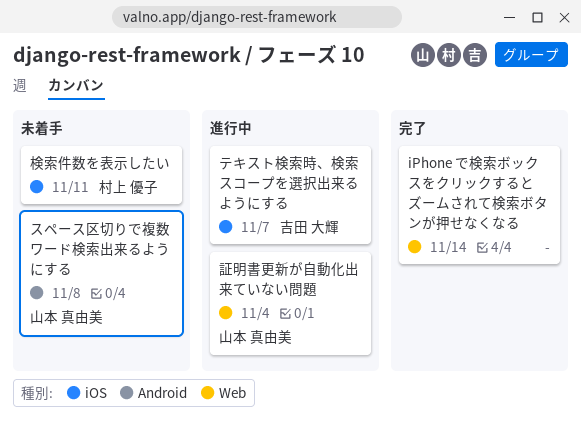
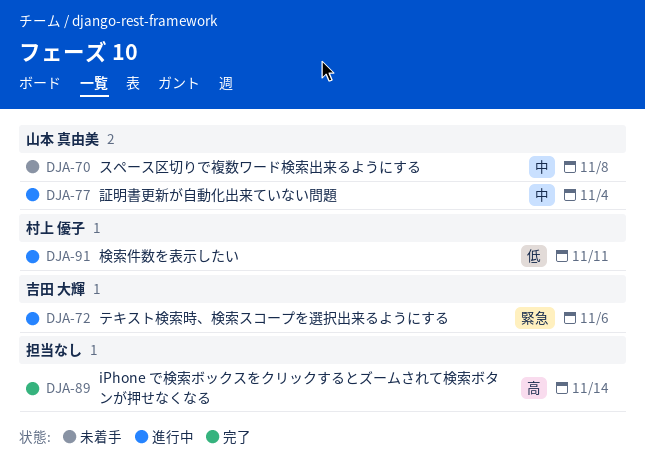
テキスト検索時、検索スコープを選択出来るようにする, due: Nov 7 -> Nov 6
検索件数を表示したい, status: 未着手 -> 進行中

